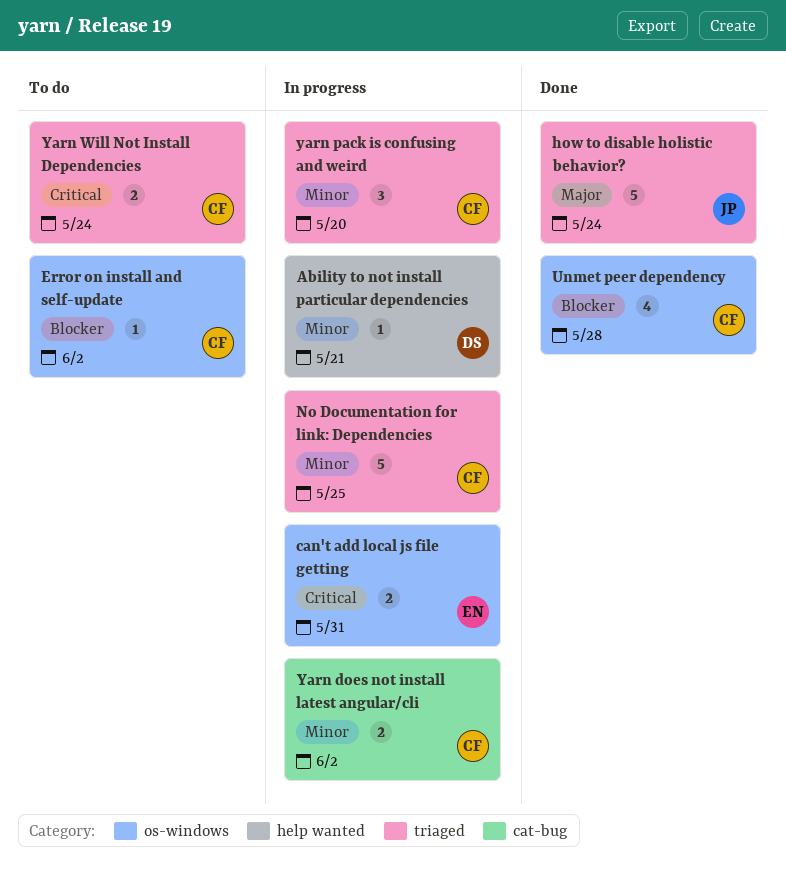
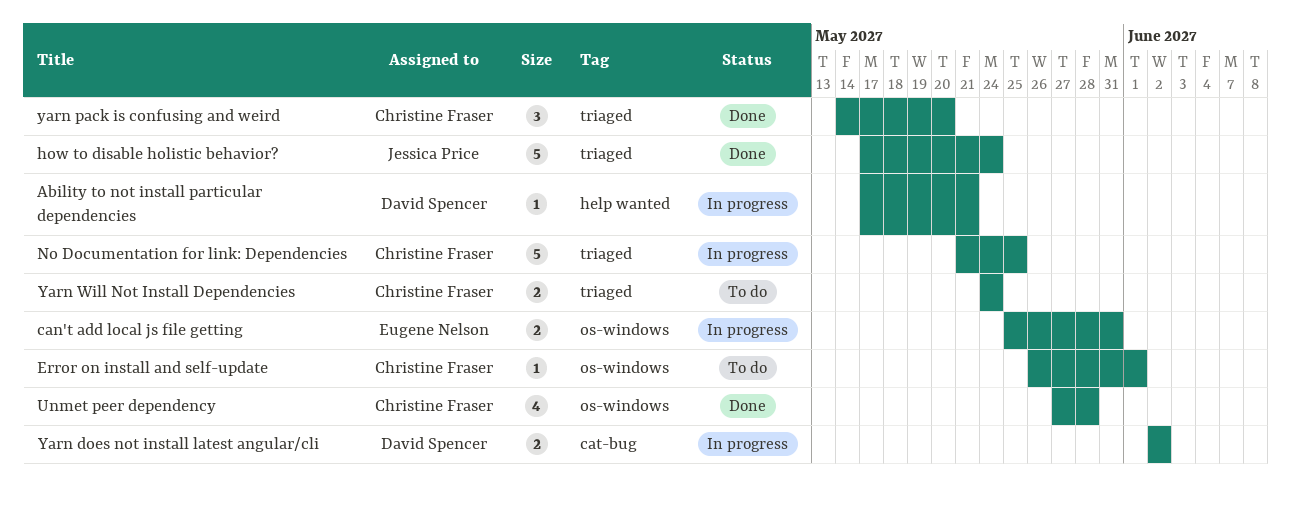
Error on install and self-update, due: Jun 2 -> Jun 1
Yarn does not install latest angular/cli, owner: Christine Fraser -> David Spencer
yarn pack is confusing and weird, status: In progress -> Done

